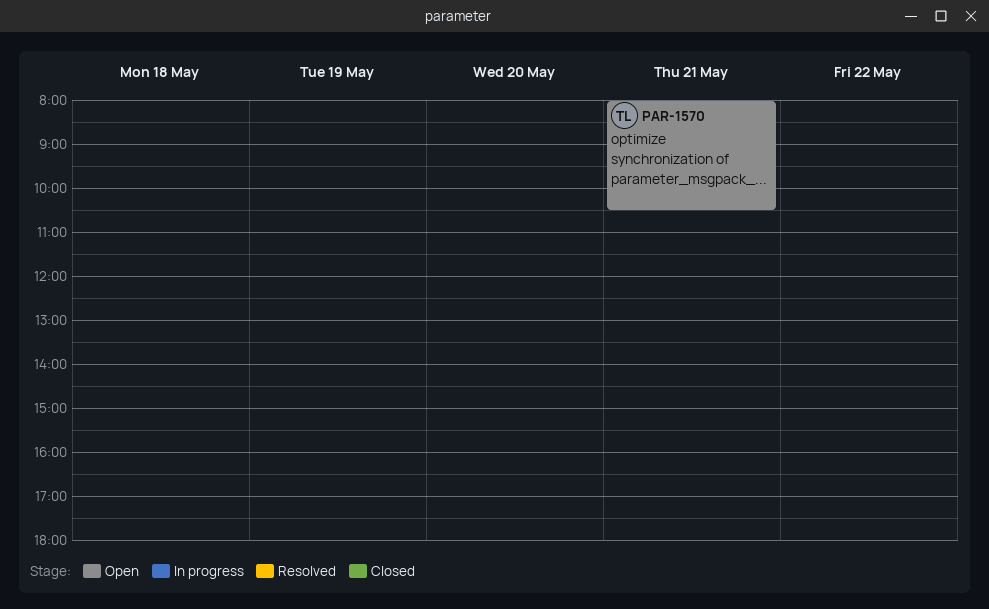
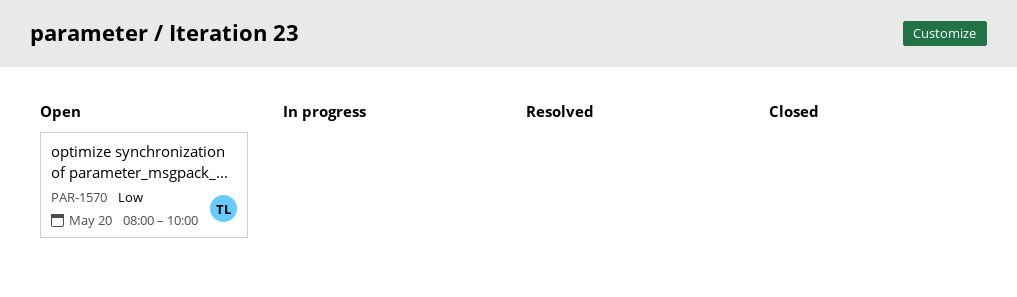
PAR-1570, day: May 21 -> May 20
PAR-1570, ends: 10:30 -> 10:00

